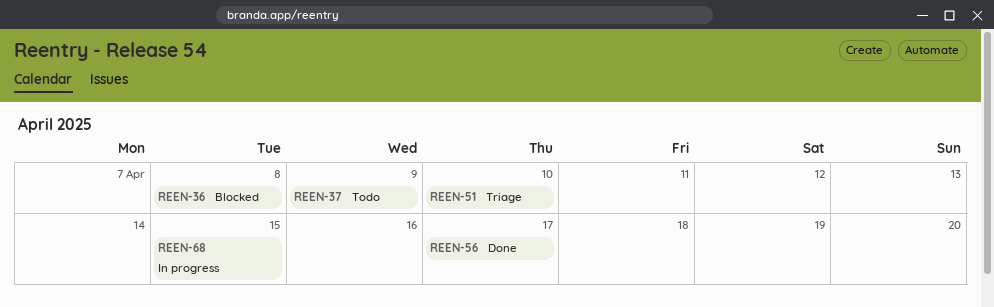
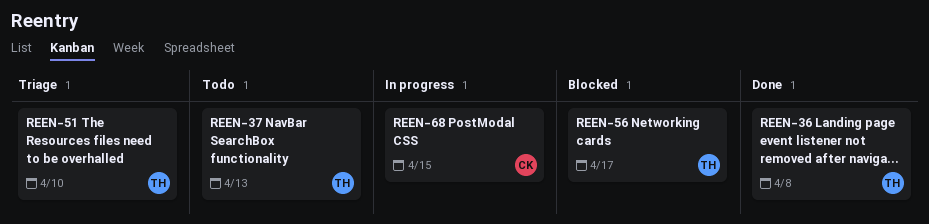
REEN-36, status: Blocked -> Done
REEN-37, due: Apr 9 -> Apr 13
REEN-56, status: Done -> Blocked

